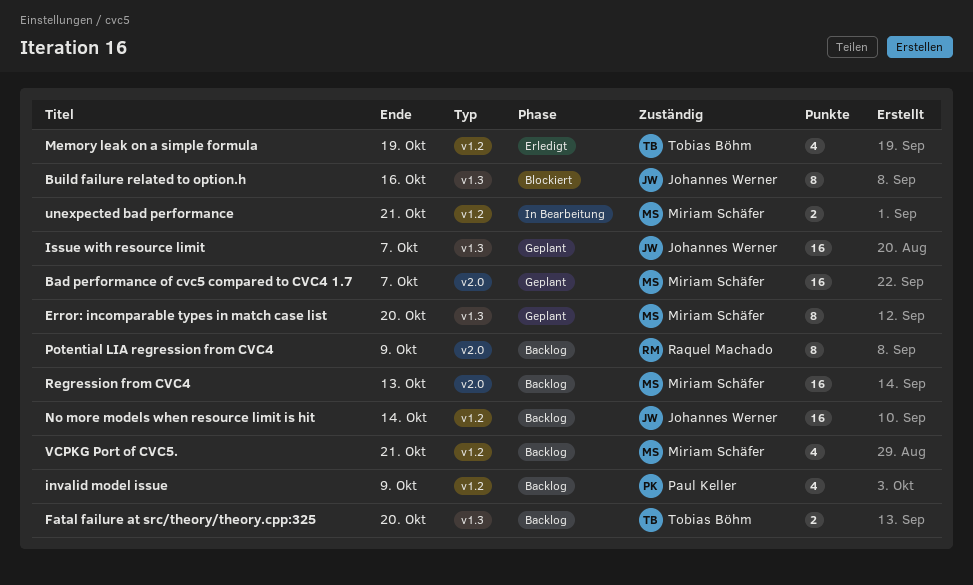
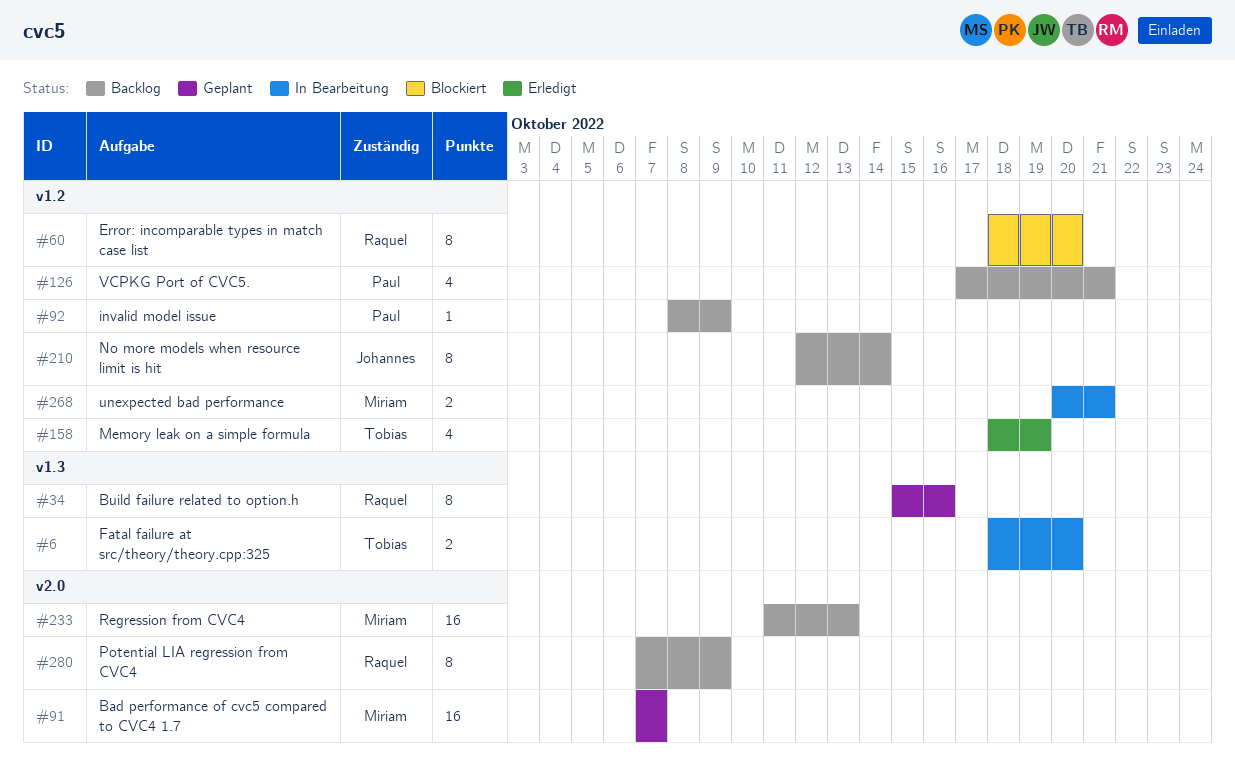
Build failure related to option.h, status: Blockiert -> Geplant
Build failure related to option.h, owner: Johannes Werner -> Raquel Machado
Error: incomparable types in match case list, status: Geplant -> Blockiert
Error: incomparable types in match case list, owner: Miriam Schäfer -> Raquel Machado
Error: incomparable types in match case list, label: v1.3 -> v1.2
Fatal failure at src/theory/theory.cpp:325, status: Backlog -> In Bearbeitung
invalid model issue, estimate: 4 -> 1
Issue with resource limit: present -> none
No more models when resource limit is hit, estimate: 16 -> 8
VCPKG Port of CVC5., owner: Miriam Schäfer -> Paul Keller

